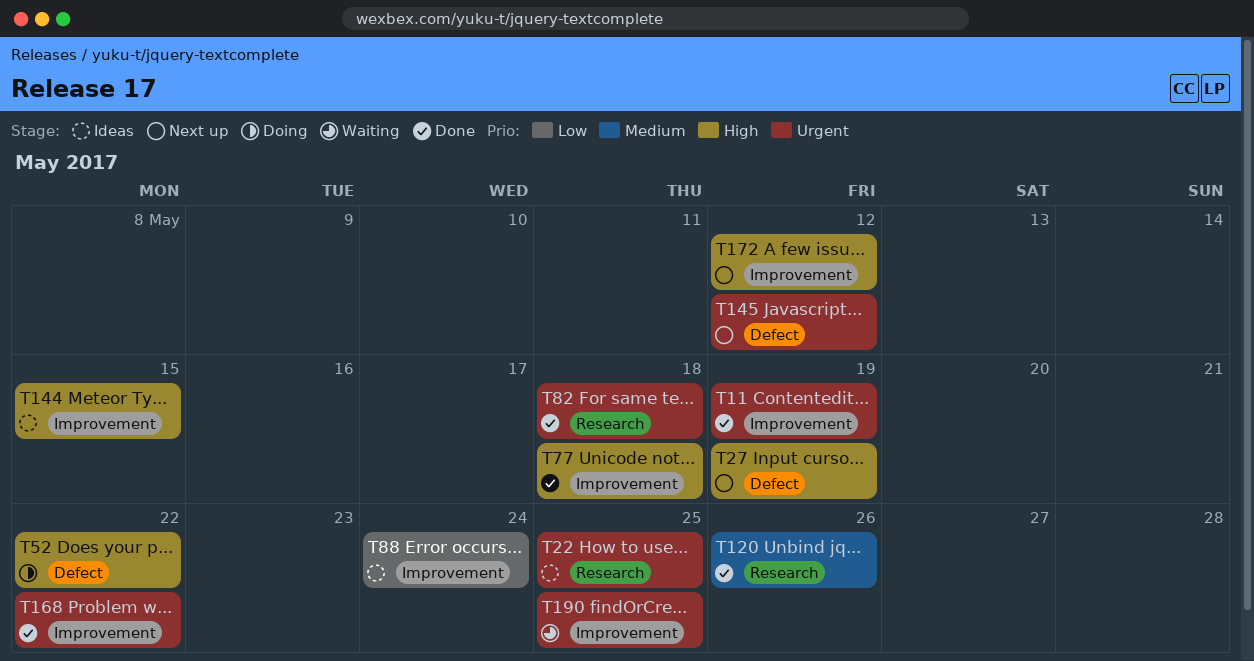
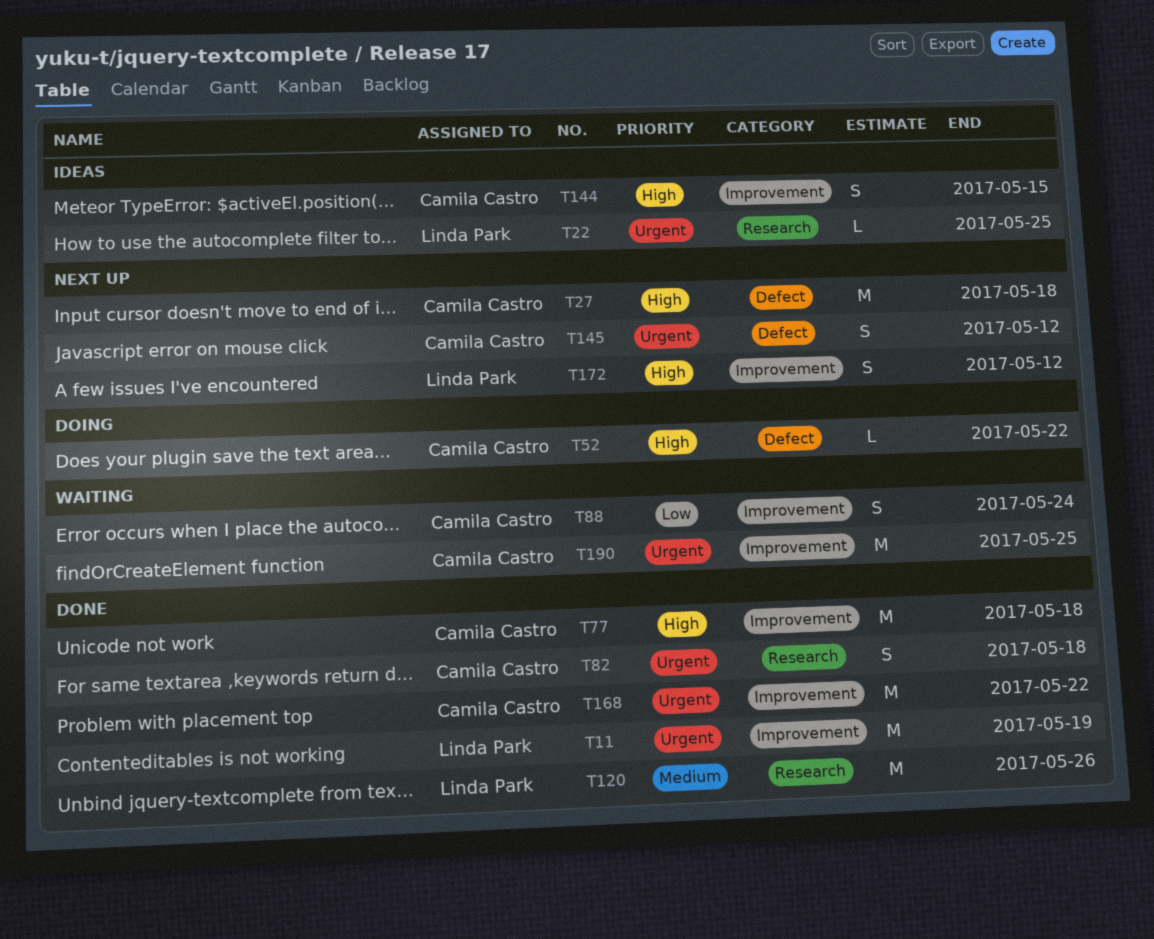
T27, due: May 19 -> May 18
T88, status: Ideas -> Waiting

